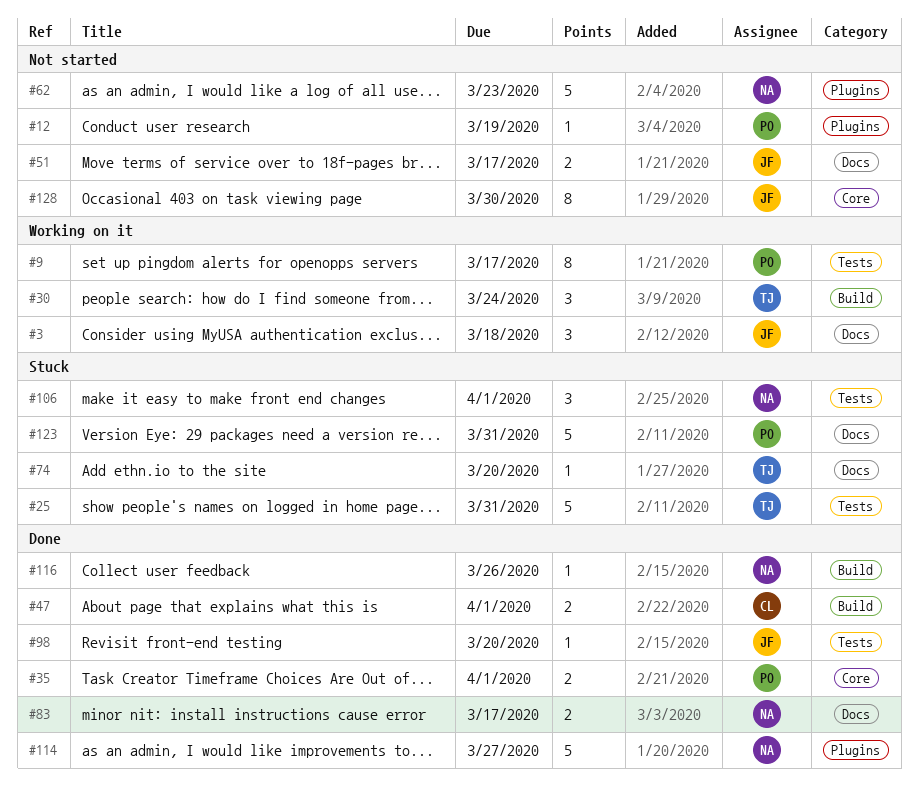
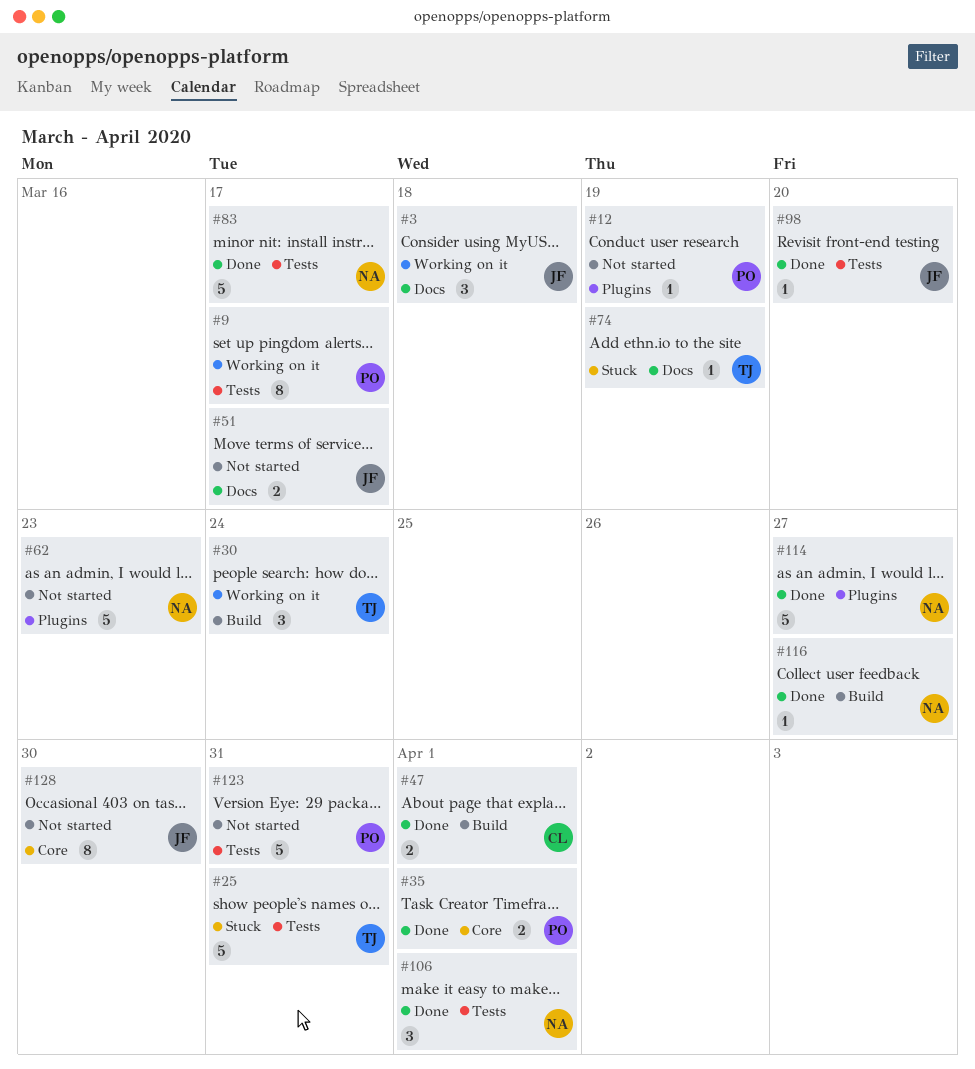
#74, due: Mar 20 -> Mar 19
#83, label: Docs -> Tests
#83, estimate: 2 -> 5
#106, status: Stuck -> Done
#116, due: Mar 26 -> Mar 27
#123, status: Stuck -> Not started
#123, label: Docs -> Tests

